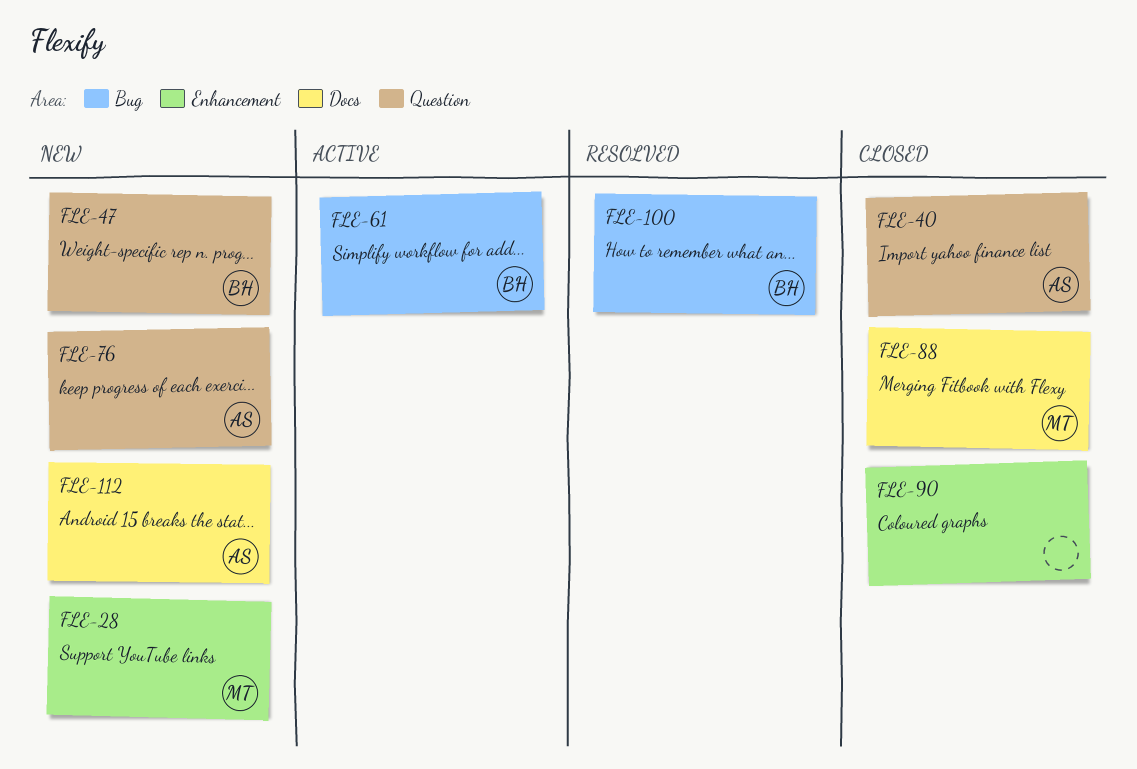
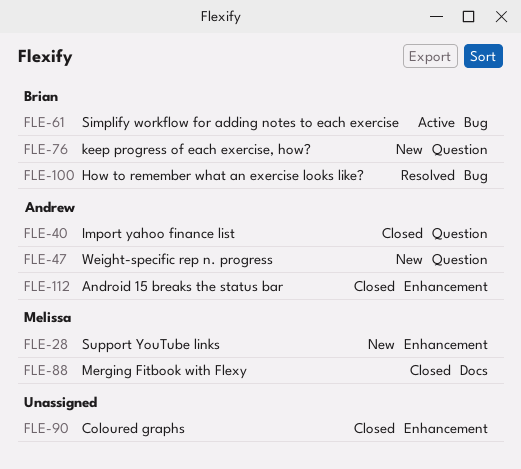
FLE-47, owner: Brian -> Andrew
FLE-76, owner: Andrew -> Brian
FLE-112, status: New -> Closed
FLE-112, label: Docs -> Enhancement

